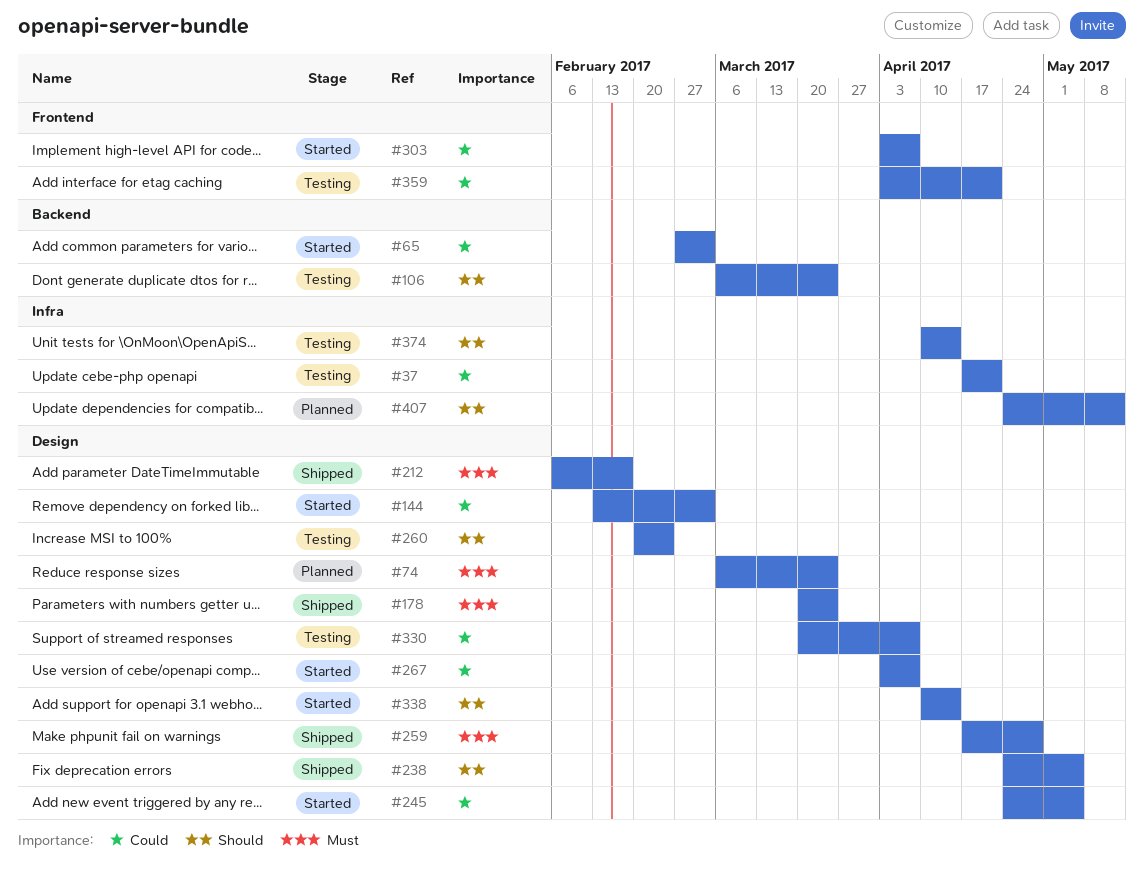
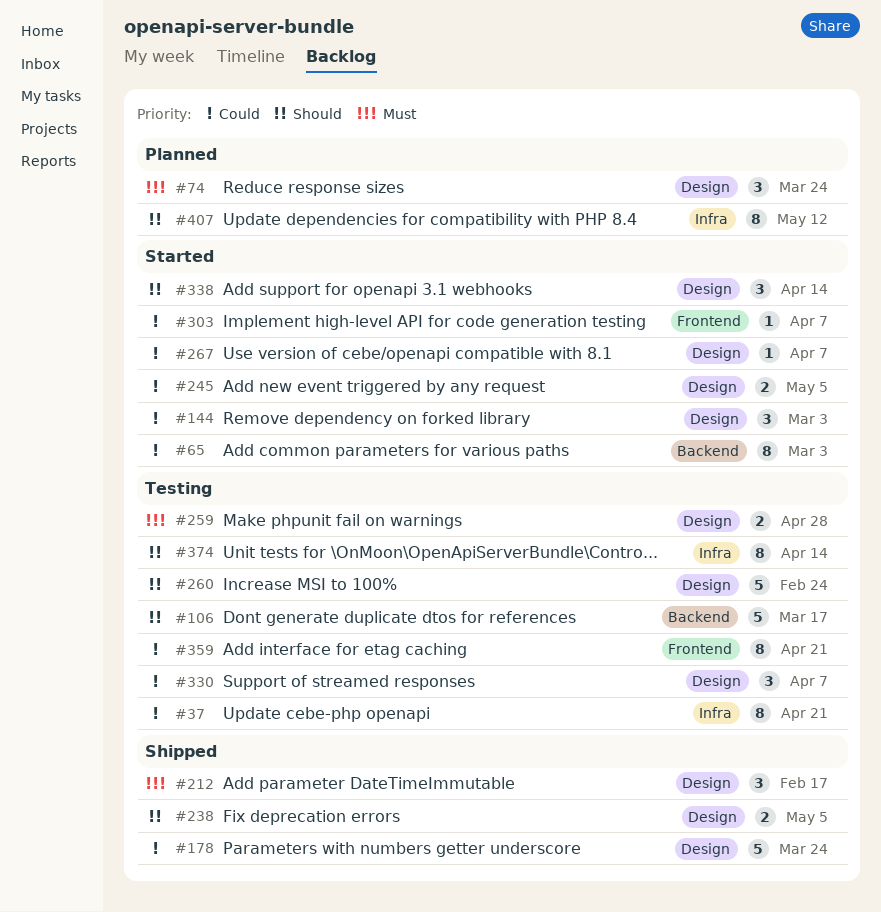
#106, due: Mar 24 -> Mar 17
#178, priority: Must -> Could
#259, status: Shipped -> Testing

